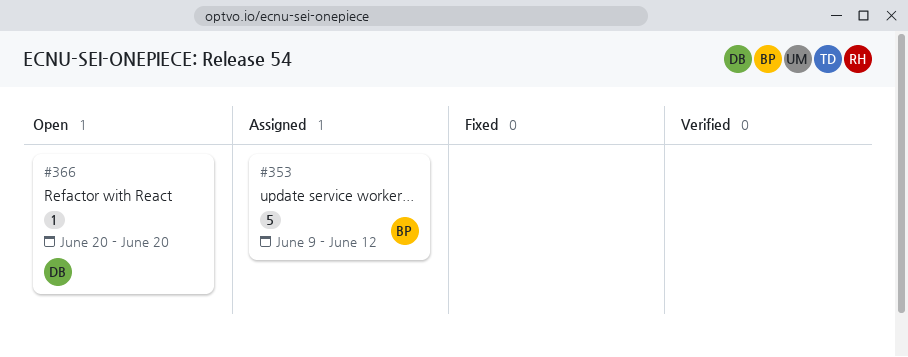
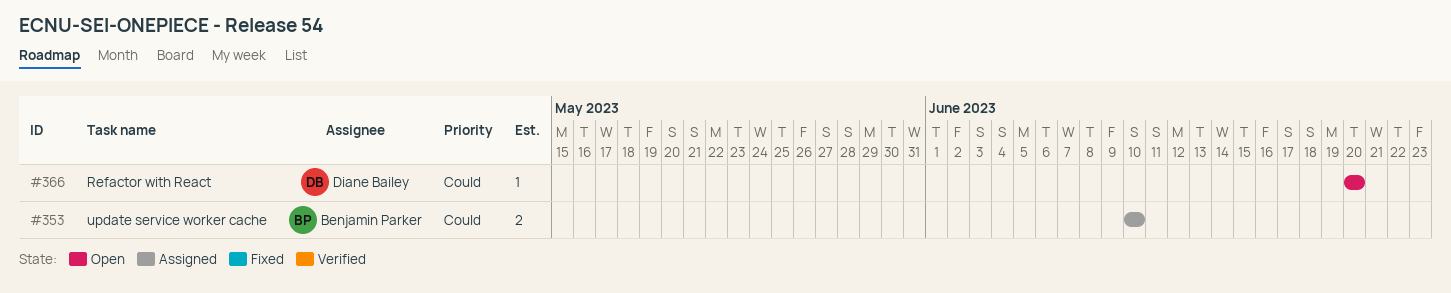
#353, estimate: 5 -> 2
#353, start: Jun 9 -> Jun 10
#353, due: Jun 12 -> Jun 10

